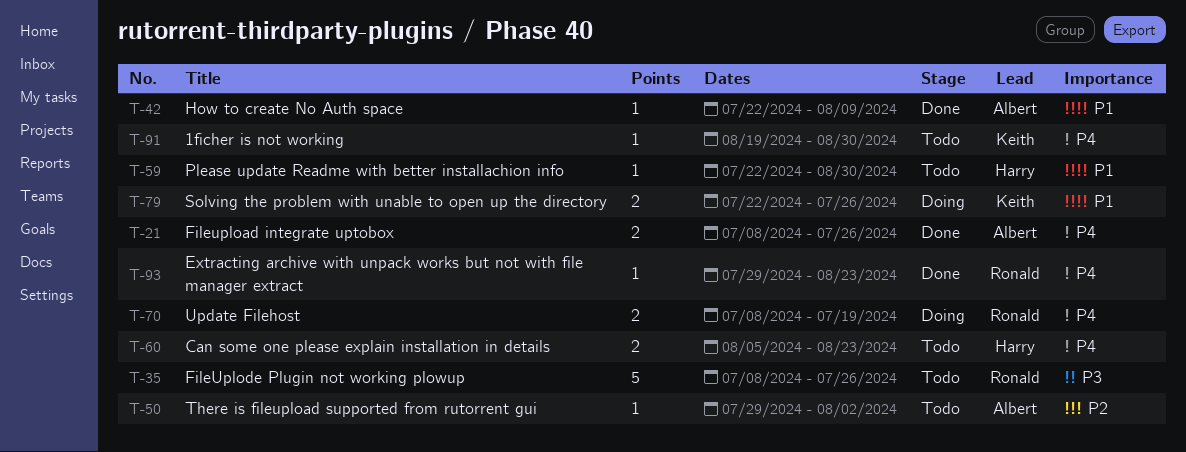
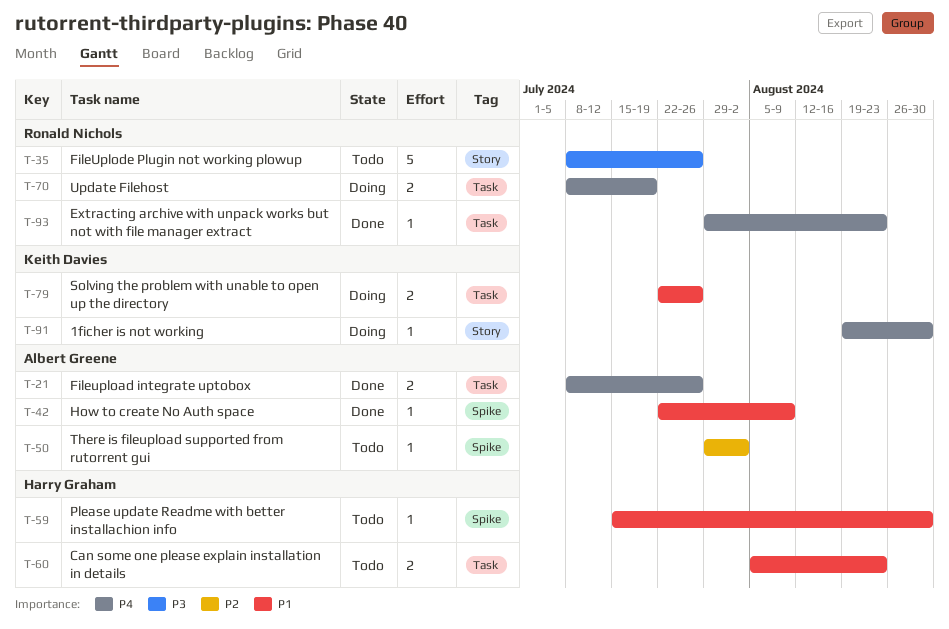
T-59, start: Jul 22 -> Jul 15
T-60, priority: P4 -> P1
T-91, status: Todo -> Doing

